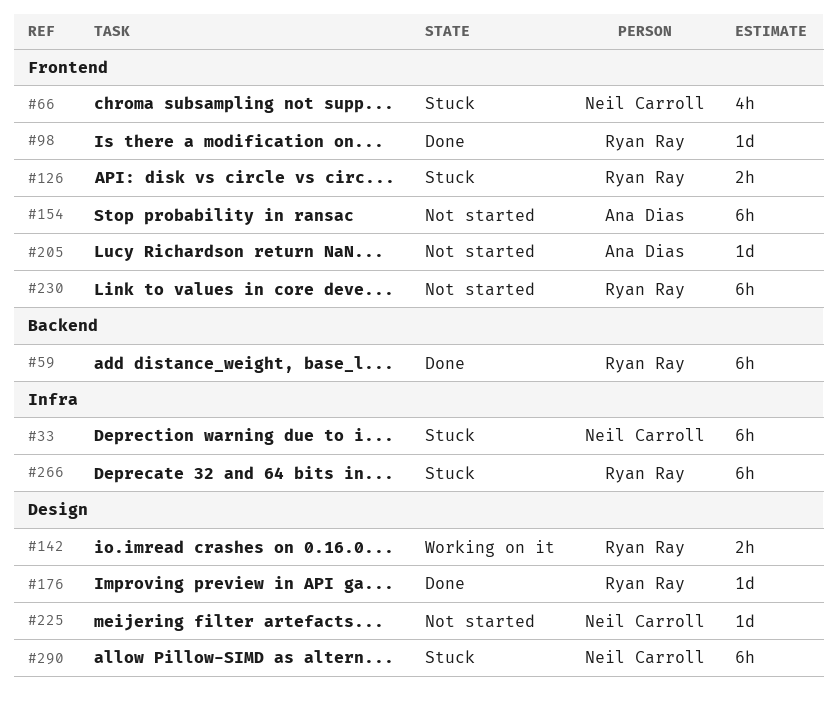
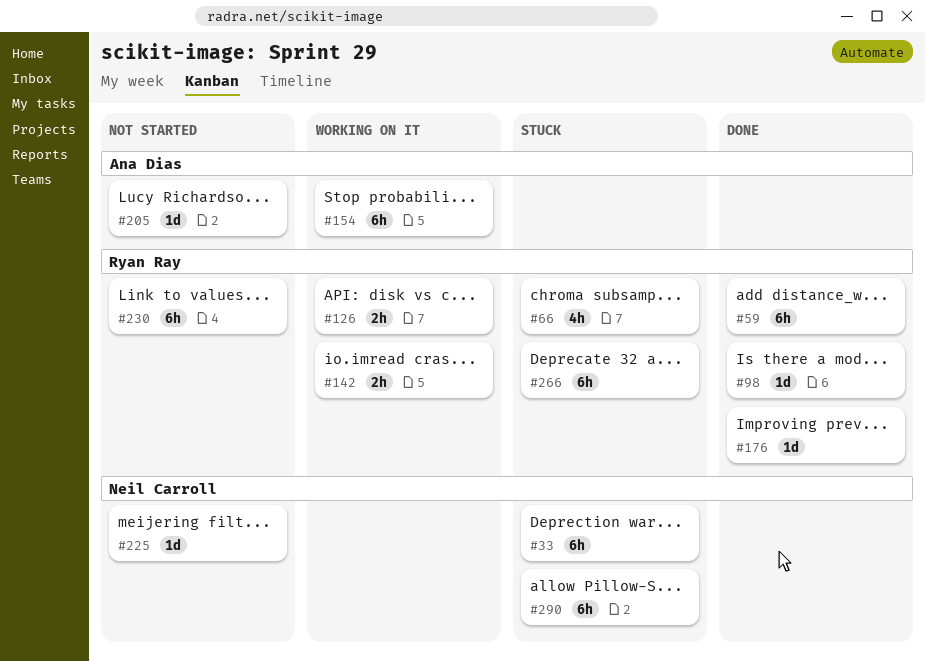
#66, owner: Neil Carroll -> Ryan Ray
#126, status: Stuck -> Working on it
#154, status: Not started -> Working on it

